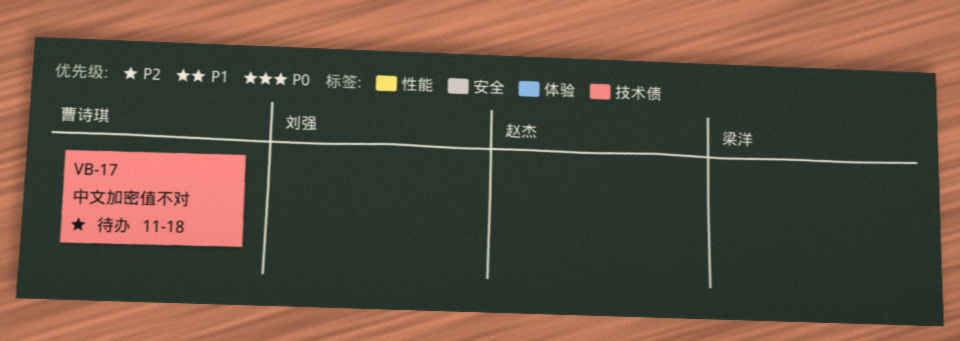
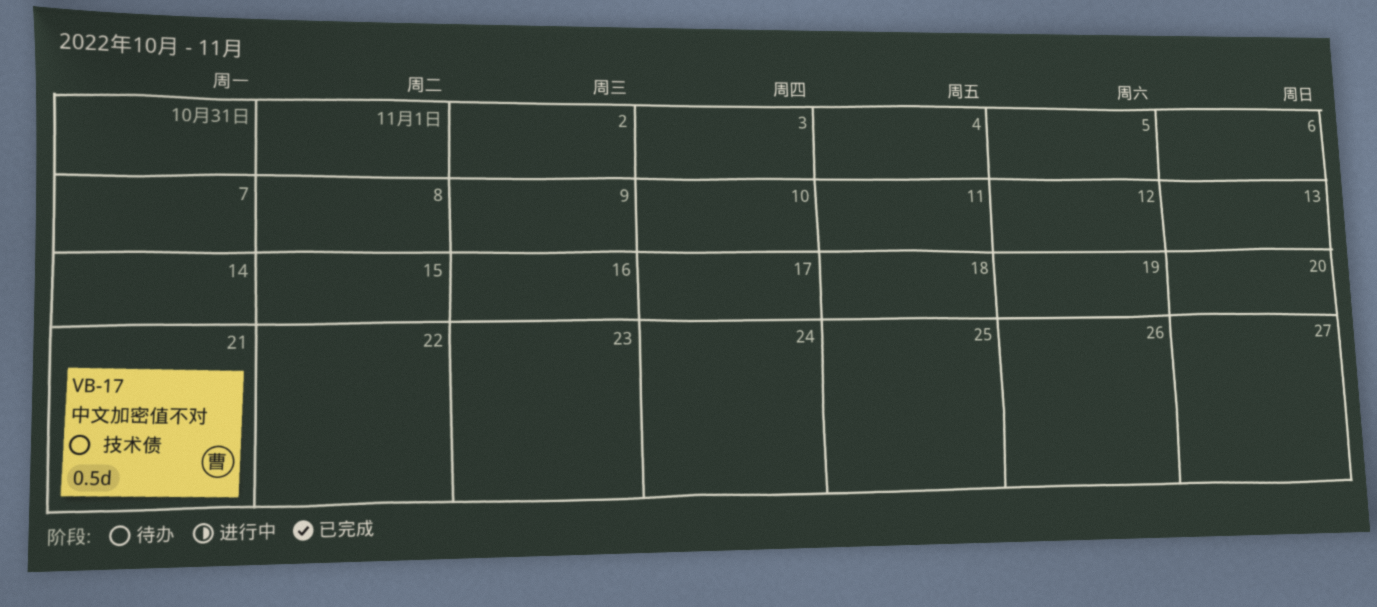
VB-17, due: Nov 18 -> Nov 21

